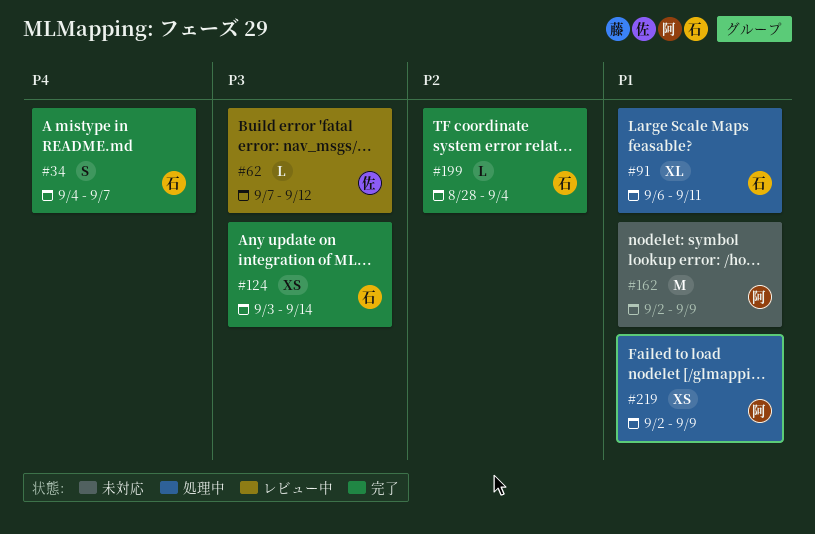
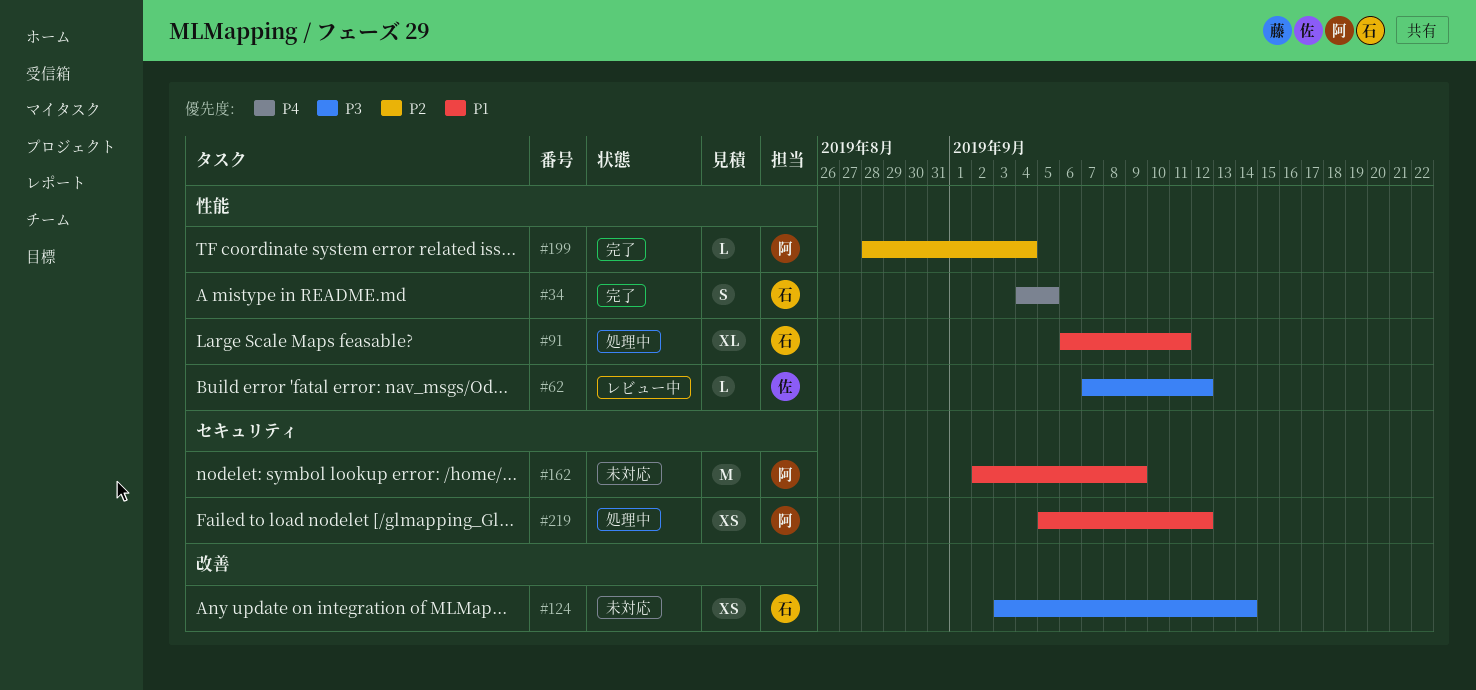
#34, due: Sep 7 -> Sep 5
#124, status: 完了 -> 未対応
#199, owner: 石 -> 阿
#219, start: Sep 2 -> Sep 5
#219, due: Sep 9 -> Sep 12

